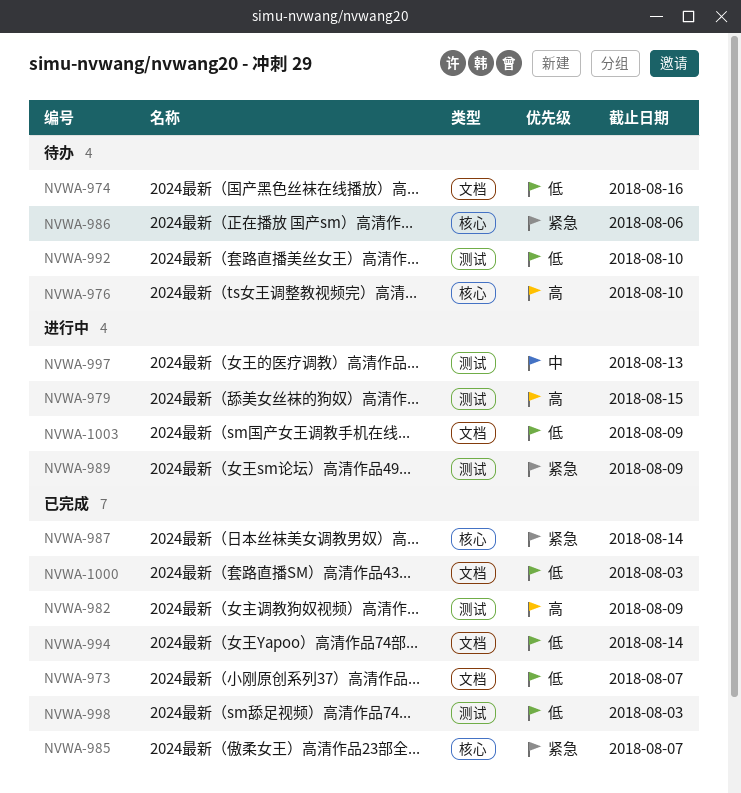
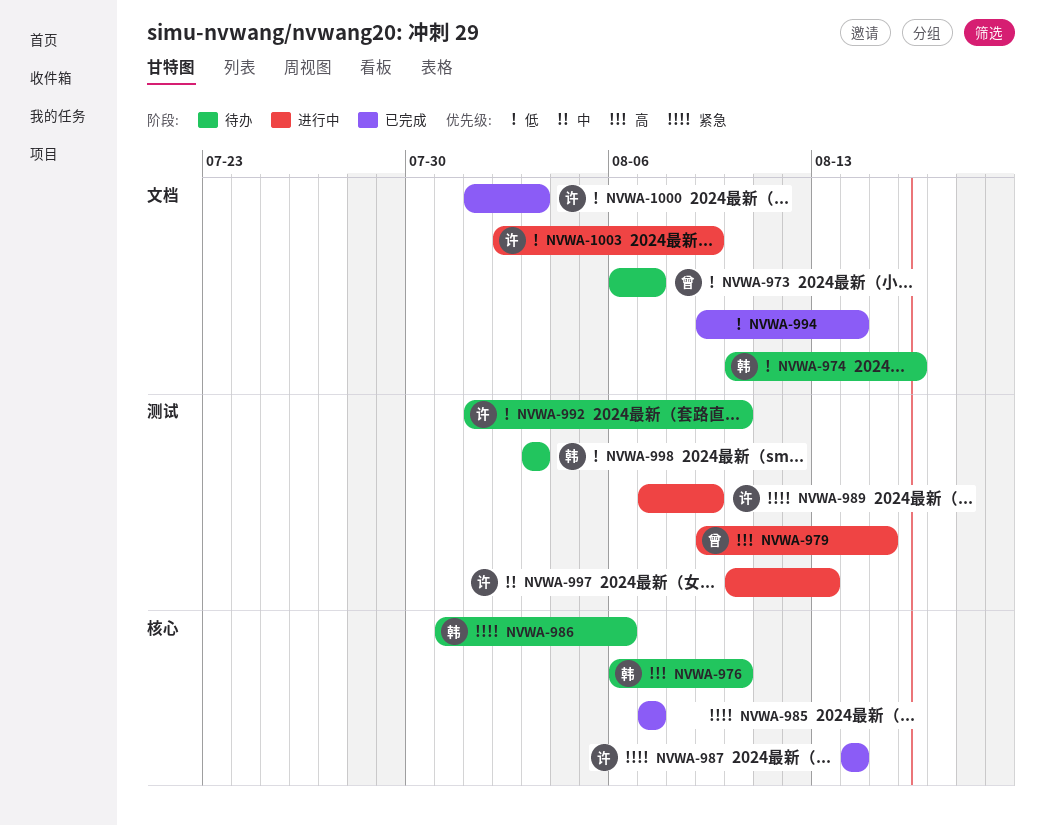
NVWA-973, status: 已完成 -> 待办
NVWA-982: present -> none
NVWA-998, status: 已完成 -> 待办

